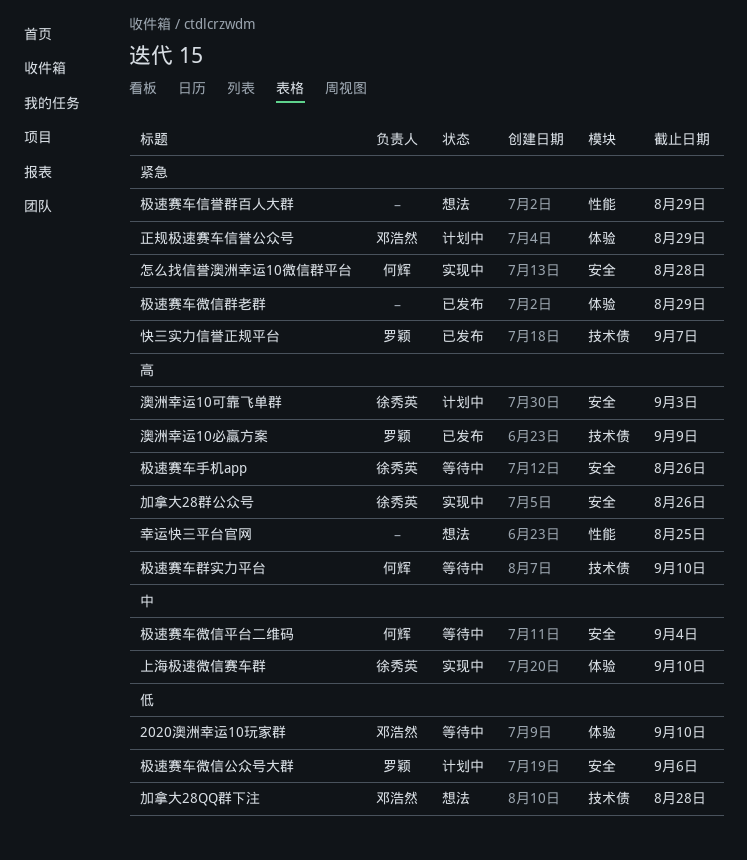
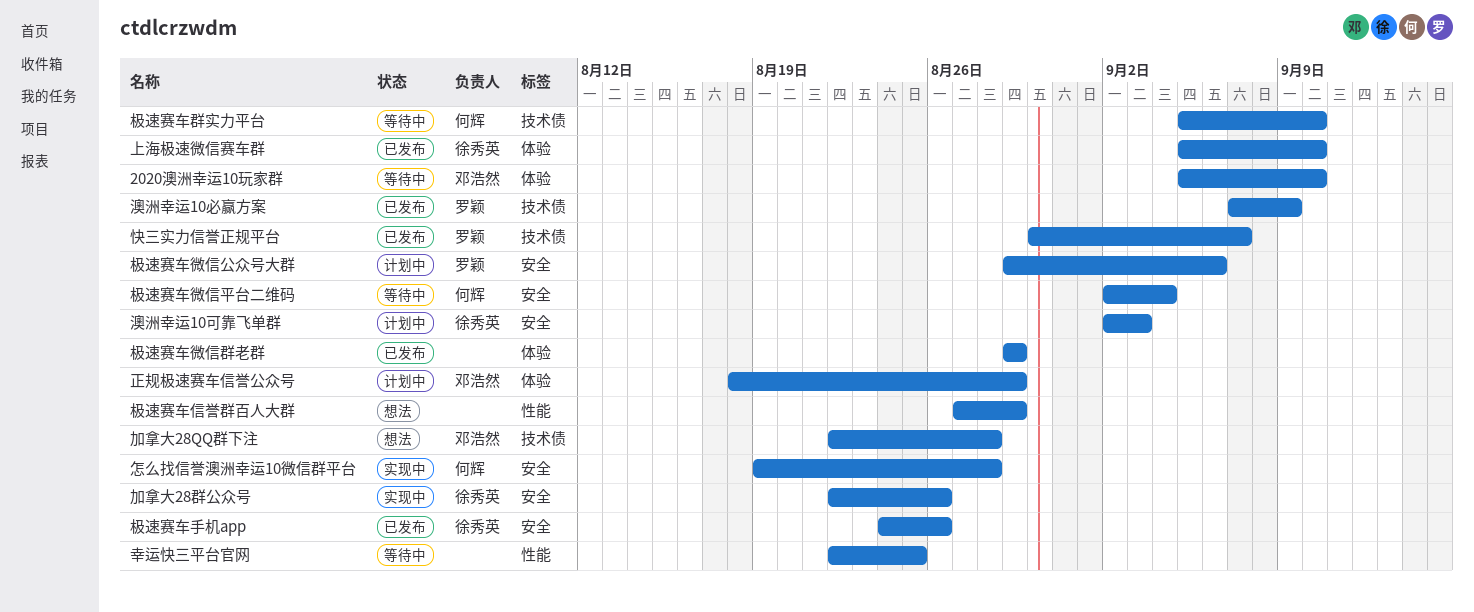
上海极速微信赛车群, status: 实现中 -> 已发布
幸运快三平台官网, status: 想法 -> 等待中
极速赛车手机app, status: 等待中 -> 已发布

